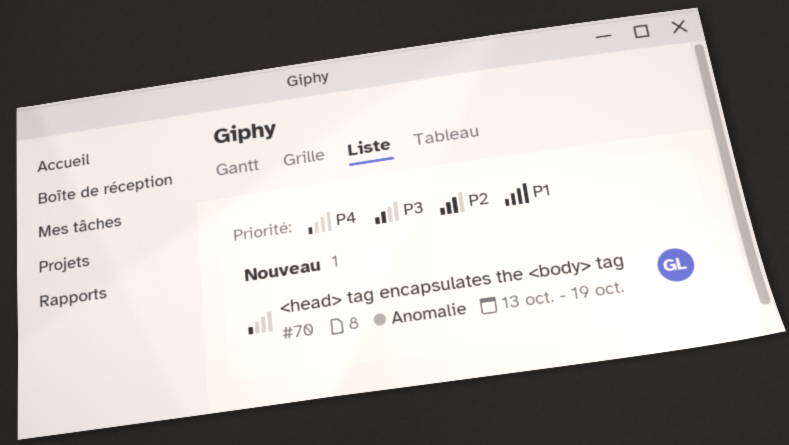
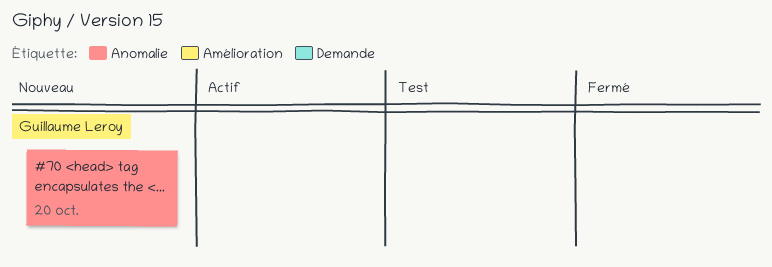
#70, due: Oct 19 -> Oct 20

